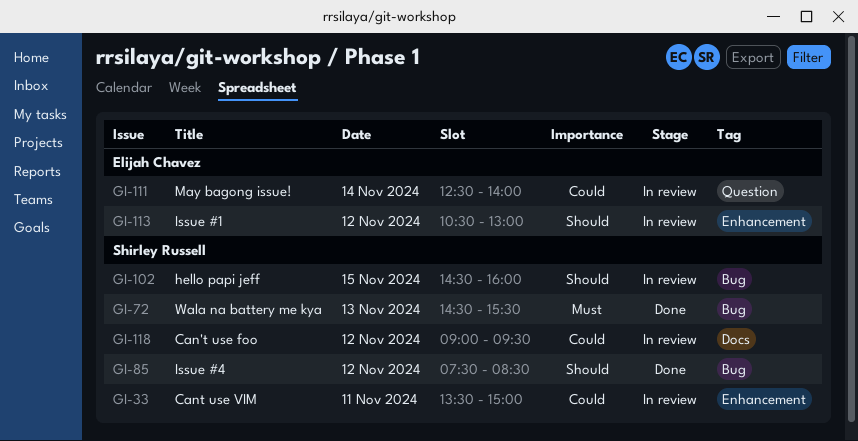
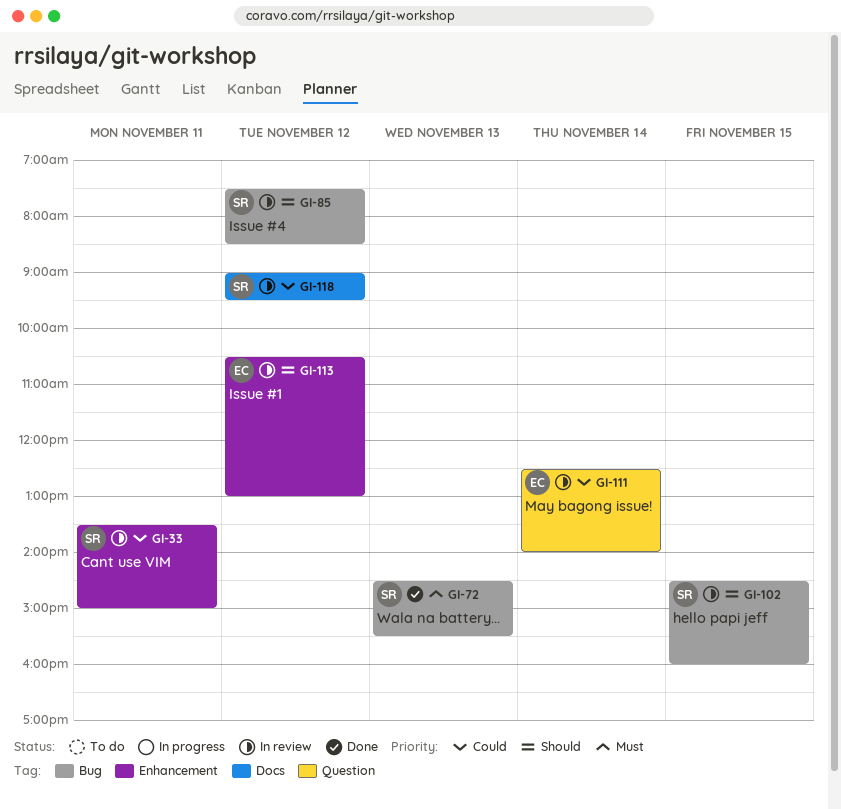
GI-85, status: Done -> In review

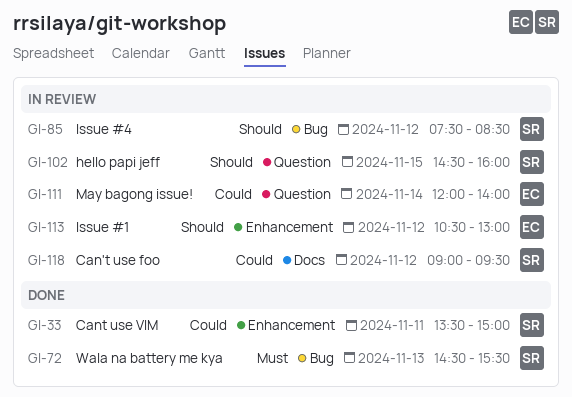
GI-33, status: In review -> Done
GI-102, label: Bug -> Question
GI-111, begins: 12:30 -> 12:00

